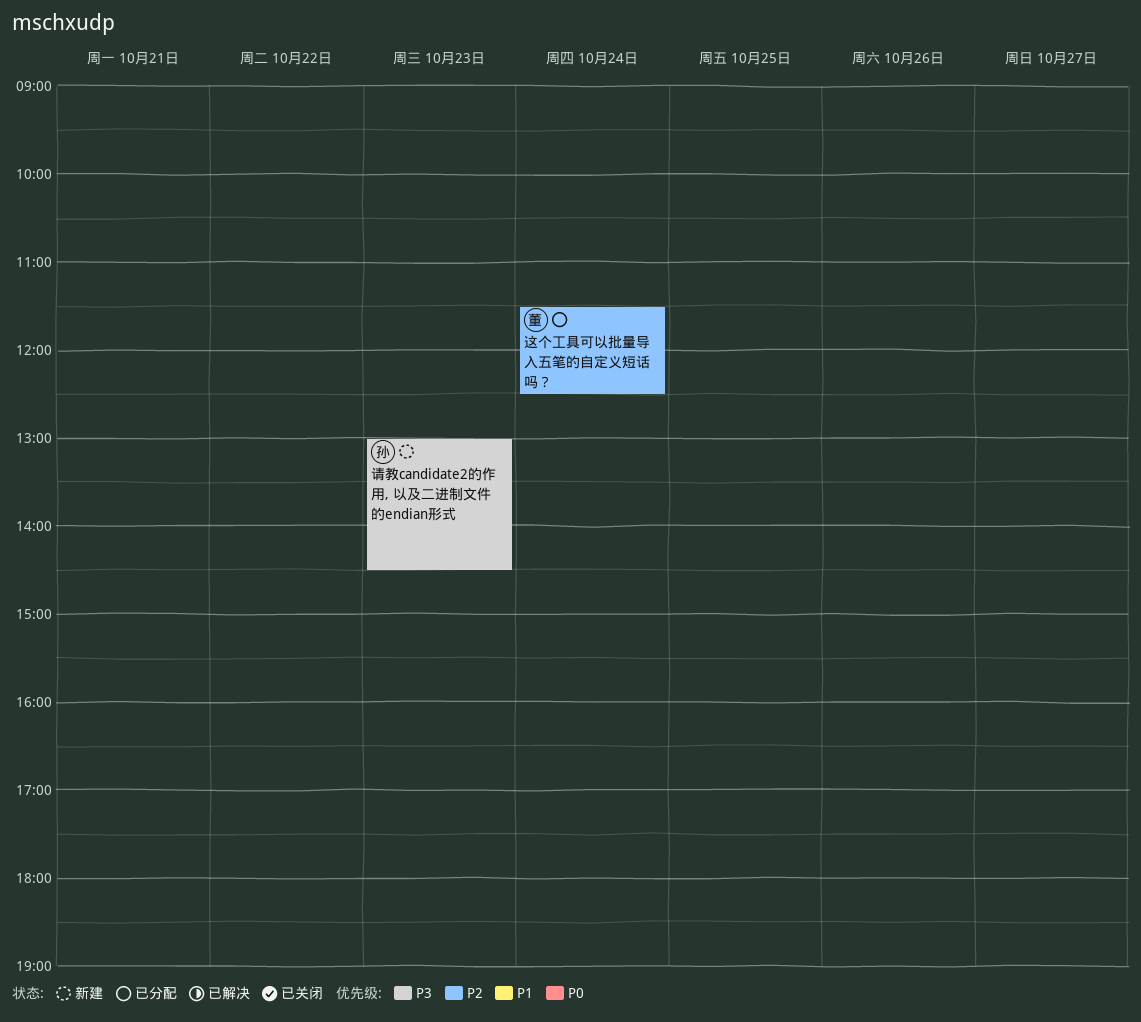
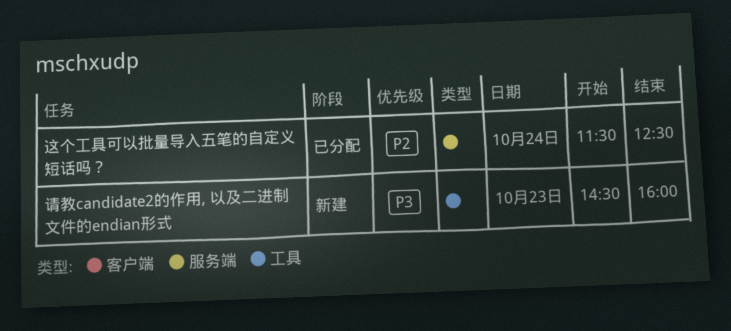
请教candidate2的作用, 以及二进制文件的endian形式, begins: 13:00 -> 14:30
请教candidate2的作用, 以及二进制文件的endian形式, ends: 14:30 -> 16:00

